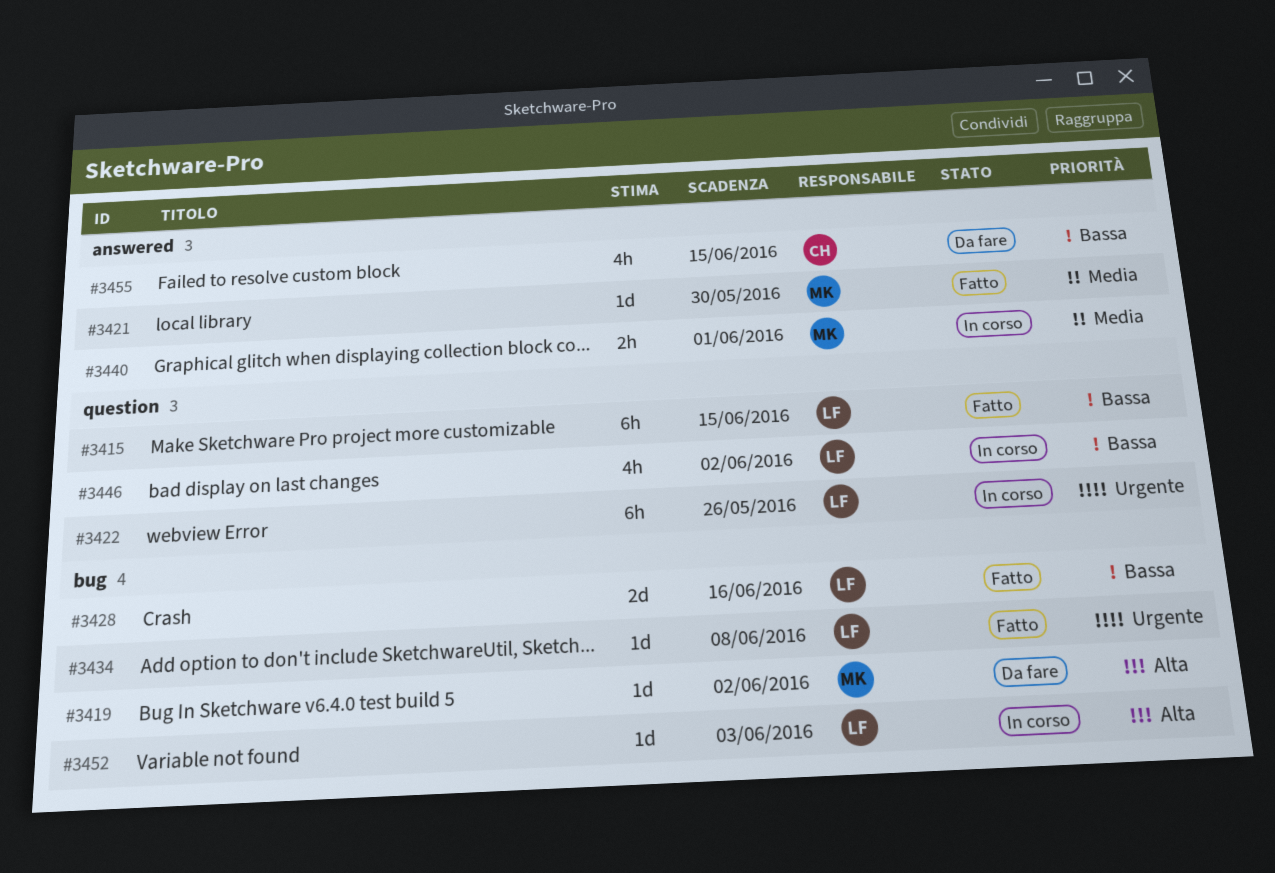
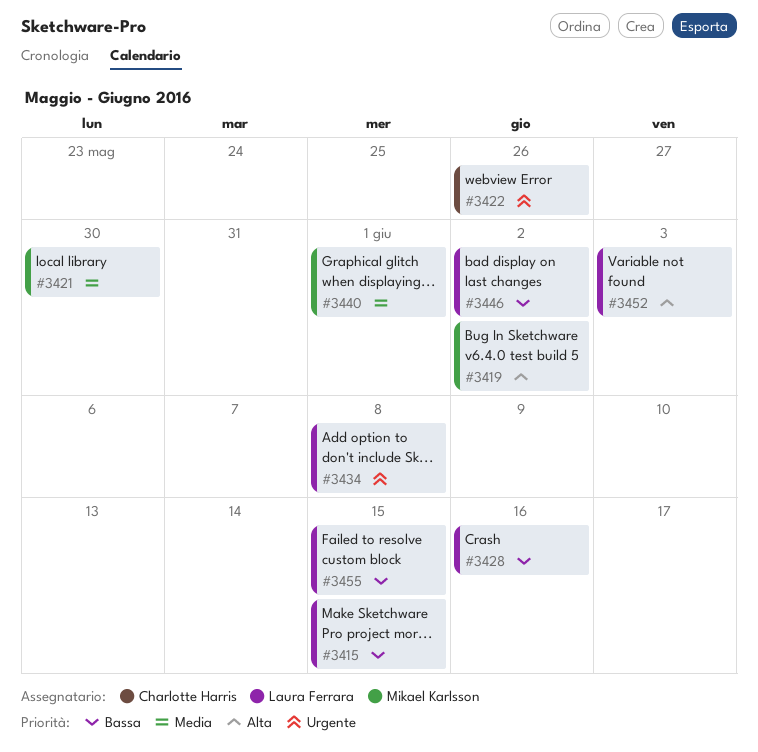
#3422, owner: Laura Ferrara -> Charlotte Harris
#3455, owner: Charlotte Harris -> Laura Ferrara

